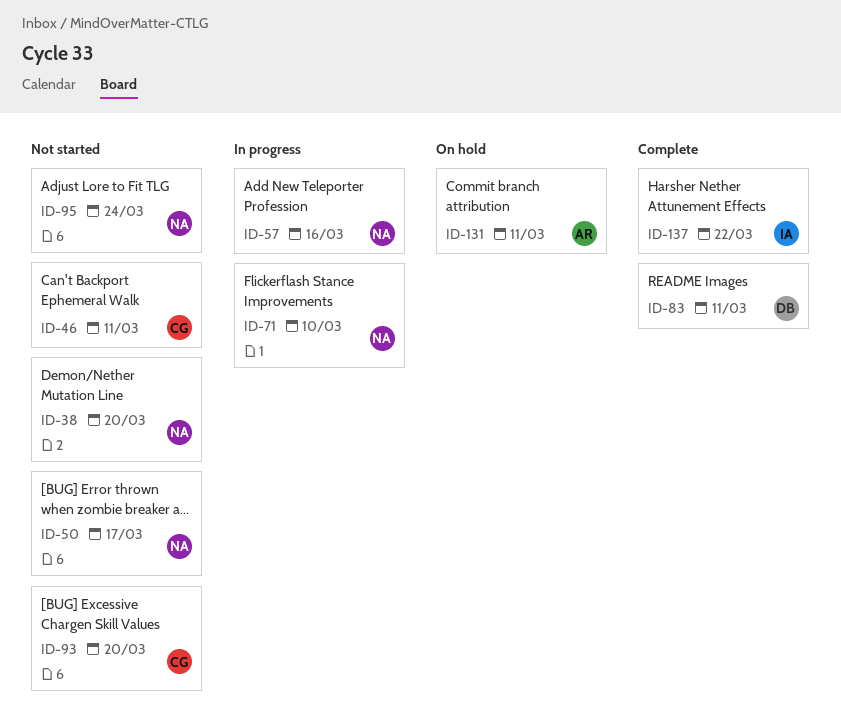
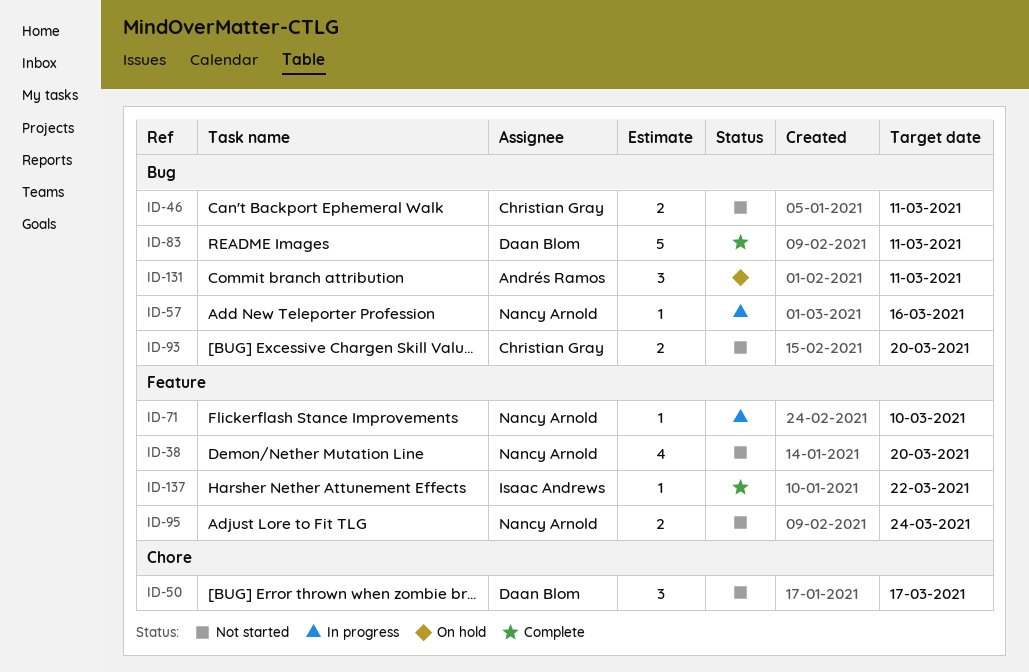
ID-50, owner: Nancy Arnold -> Daan Blom

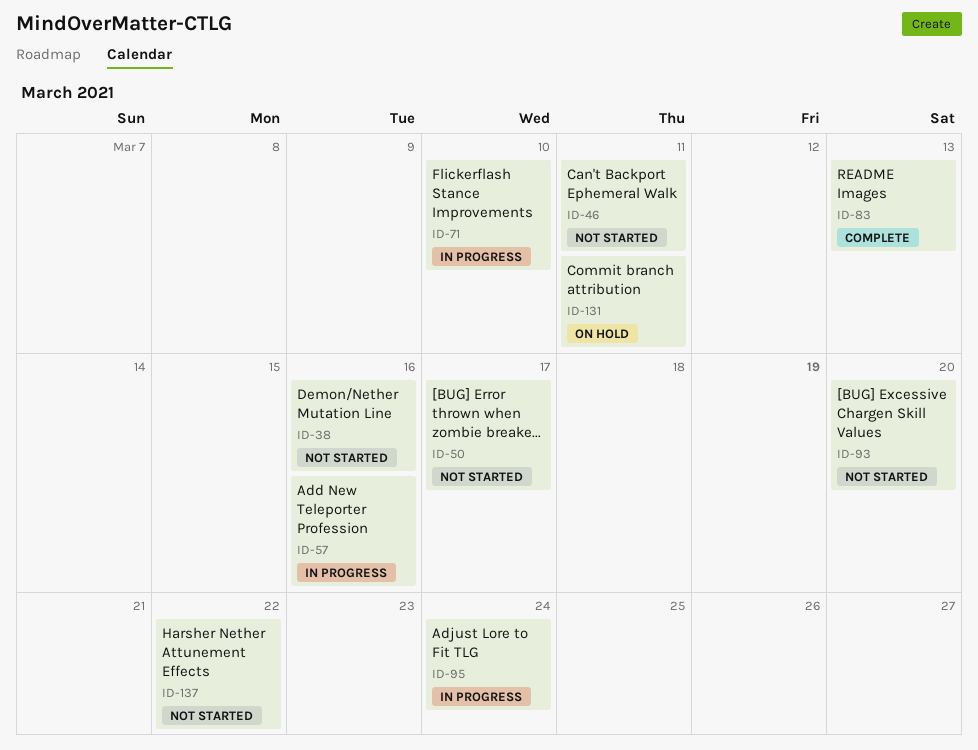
ID-38, due: Mar 20 -> Mar 16
ID-83, due: Mar 11 -> Mar 13
ID-95, status: Not started -> In progress
ID-137, status: Complete -> Not started

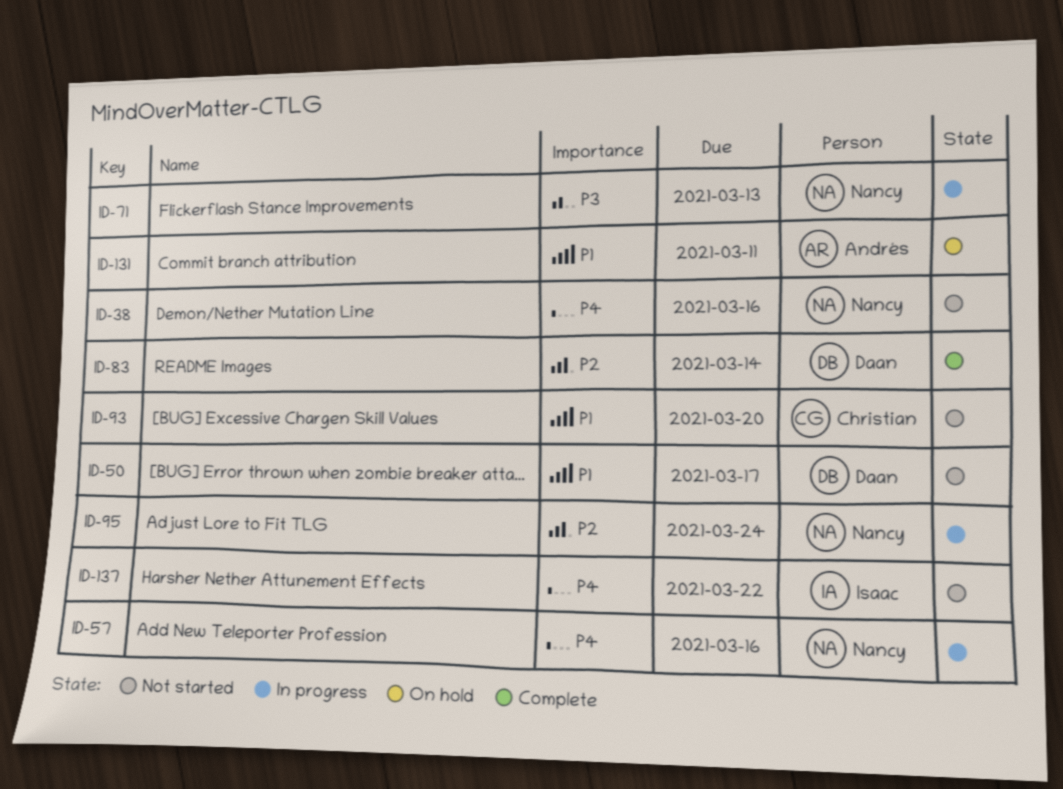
ID-46: present -> none
ID-71, due: Mar 10 -> Mar 13
ID-83, due: Mar 13 -> Mar 14

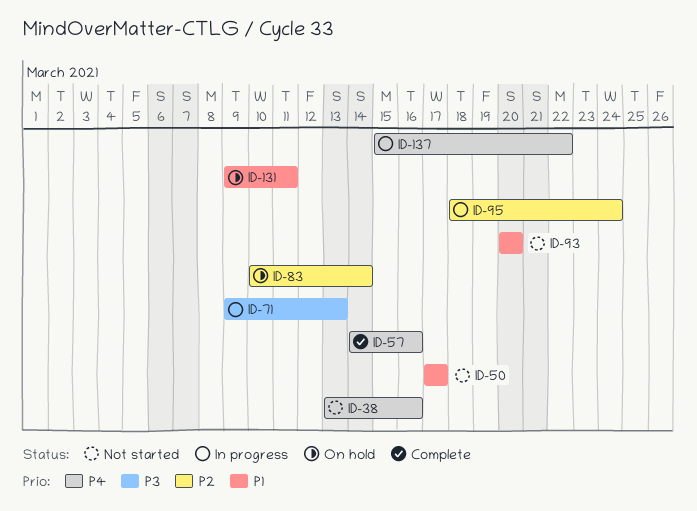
ID-57, status: In progress -> Complete
ID-83, status: Complete -> On hold
ID-137, status: Not started -> In progress

